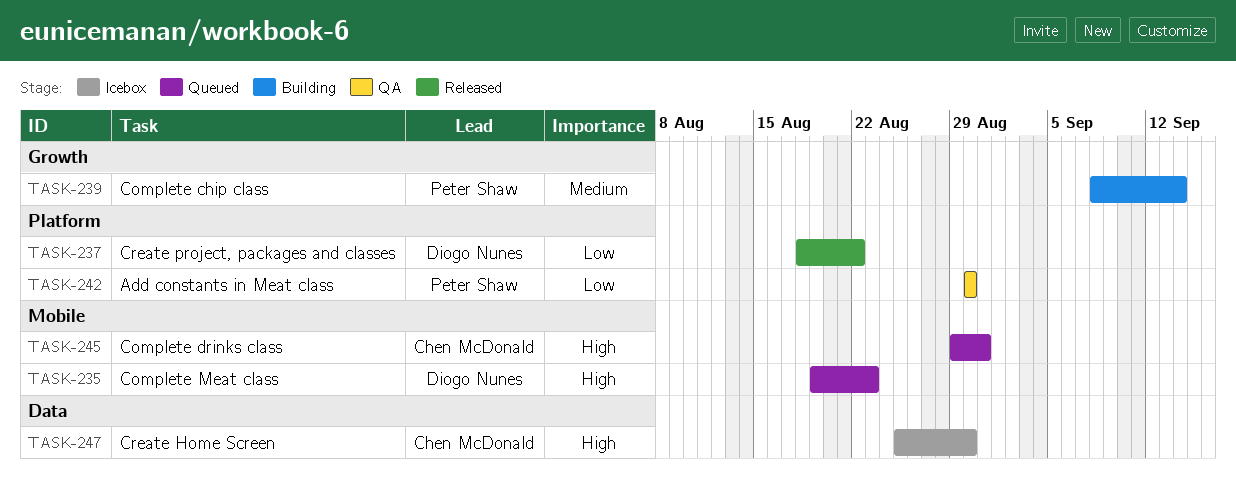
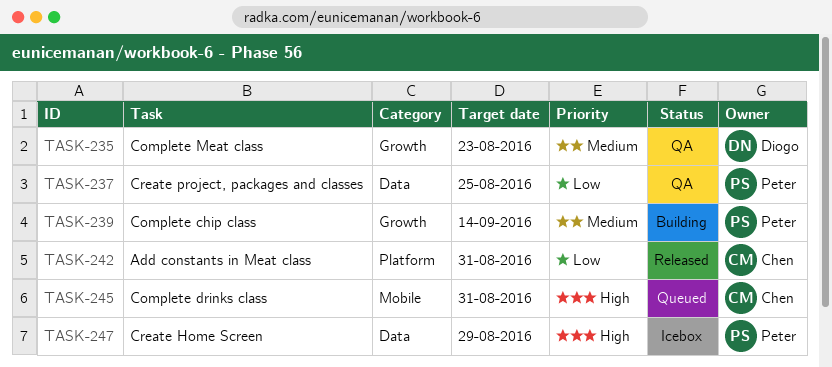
TASK-235, status: Queued -> QA
TASK-235, priority: High -> Medium
TASK-235, label: Mobile -> Growth
TASK-237, status: Released -> QA
TASK-237, owner: Diogo Nunes -> Peter Shaw
TASK-237, label: Platform -> Data
TASK-237, due: Aug 22 -> Aug 25
TASK-242, status: QA -> Released
TASK-242, owner: Peter Shaw -> Chen McDonald
TASK-242, due: Aug 30 -> Aug 31
TASK-247, owner: Chen McDonald -> Peter Shaw
TASK-247, due: Aug 30 -> Aug 29

